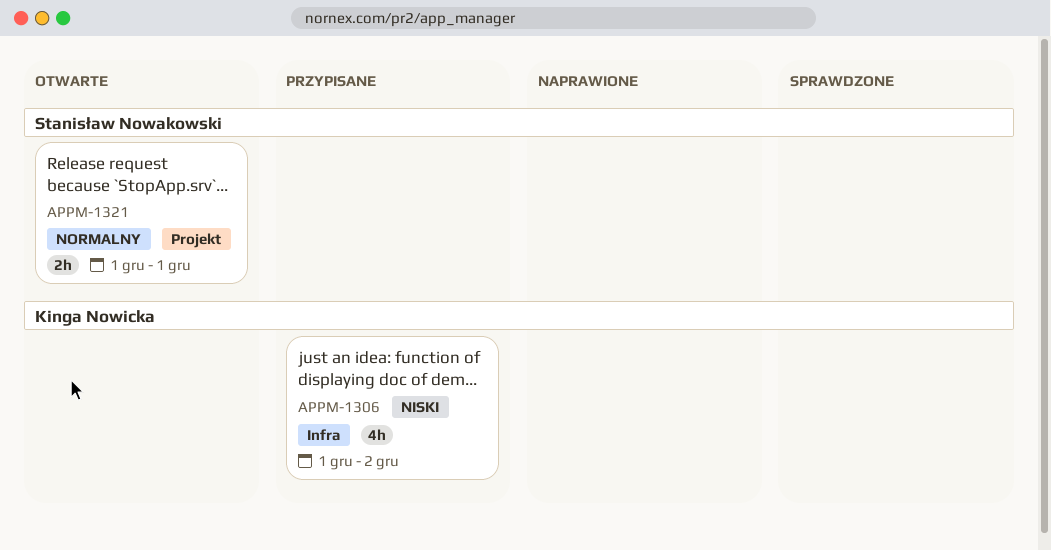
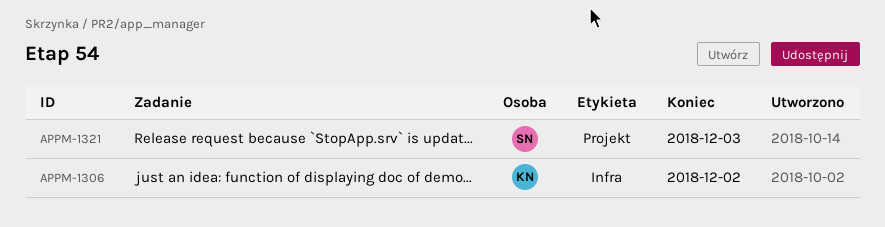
APPM-1321, due: Dec 1 -> Dec 3

